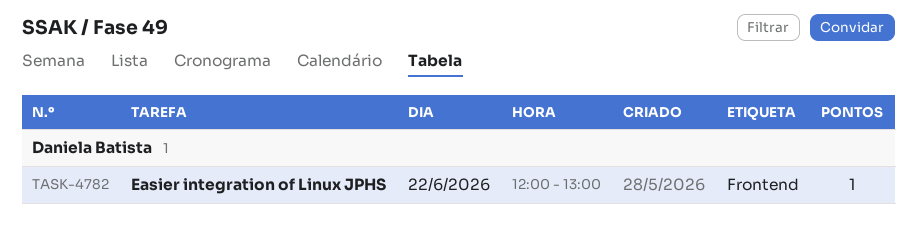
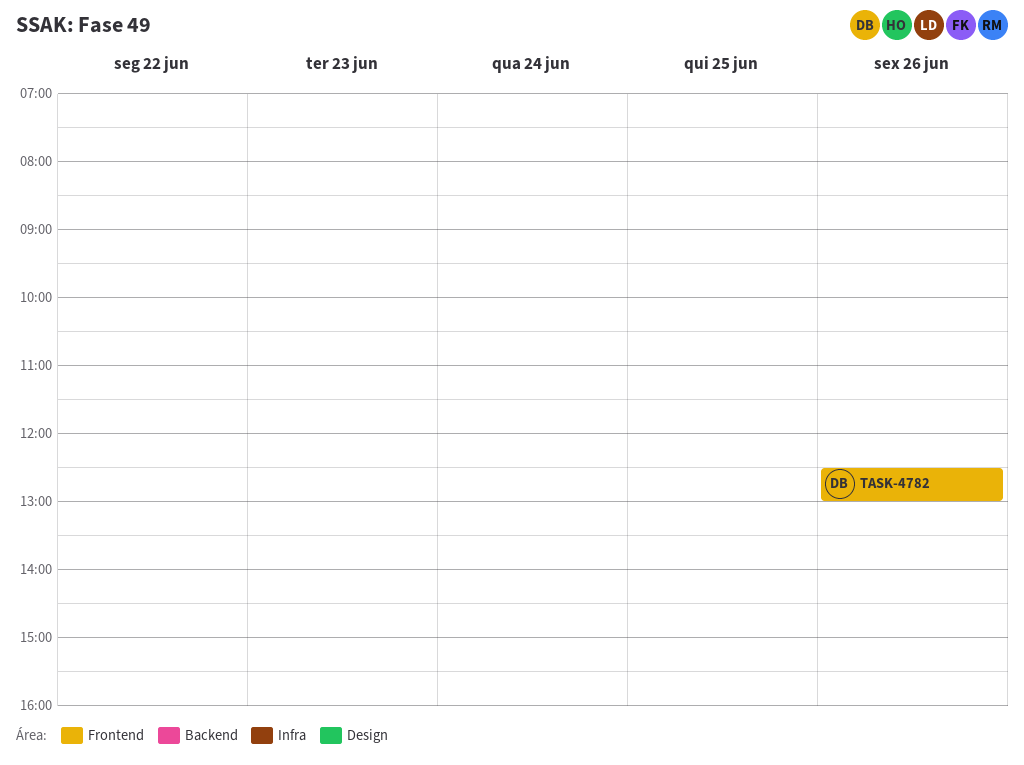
TASK-4782, day: Jun 22 -> Jun 26
TASK-4782, begins: 12:00 -> 12:30

